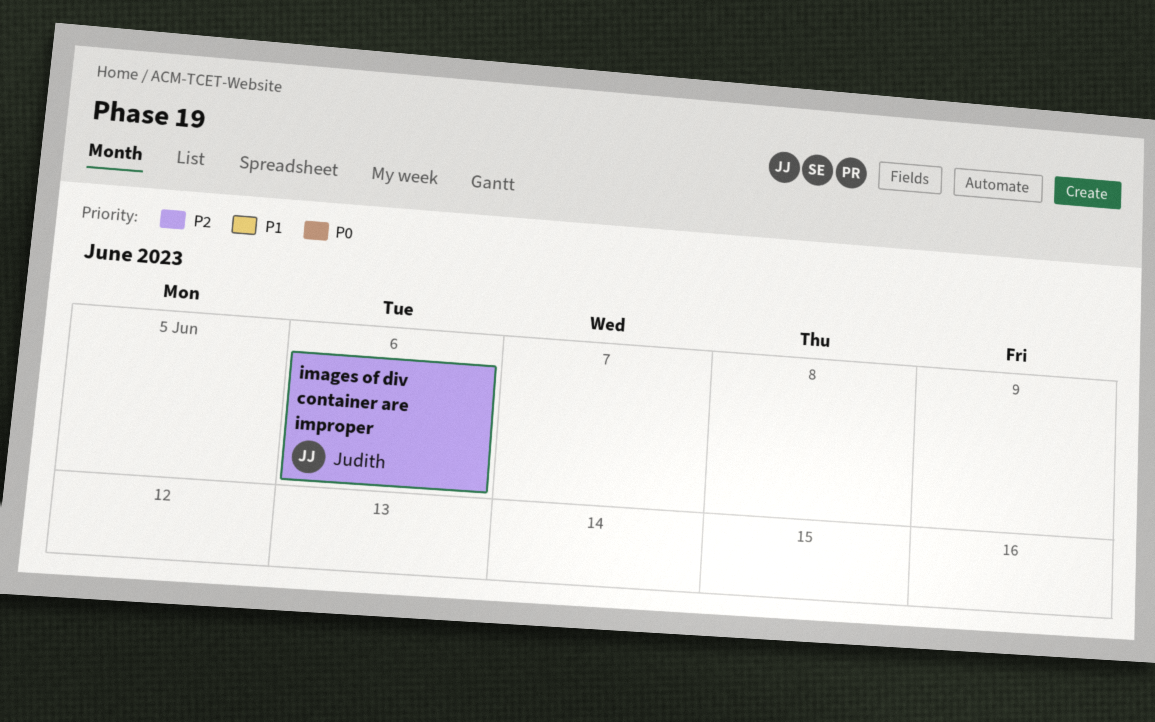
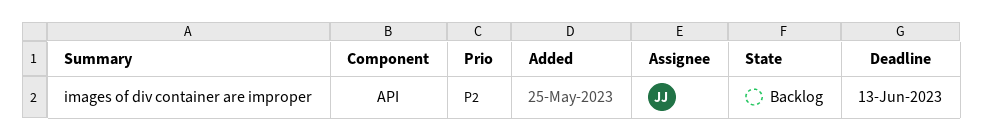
images of div container are improper, due: Jun 6 -> Jun 13

